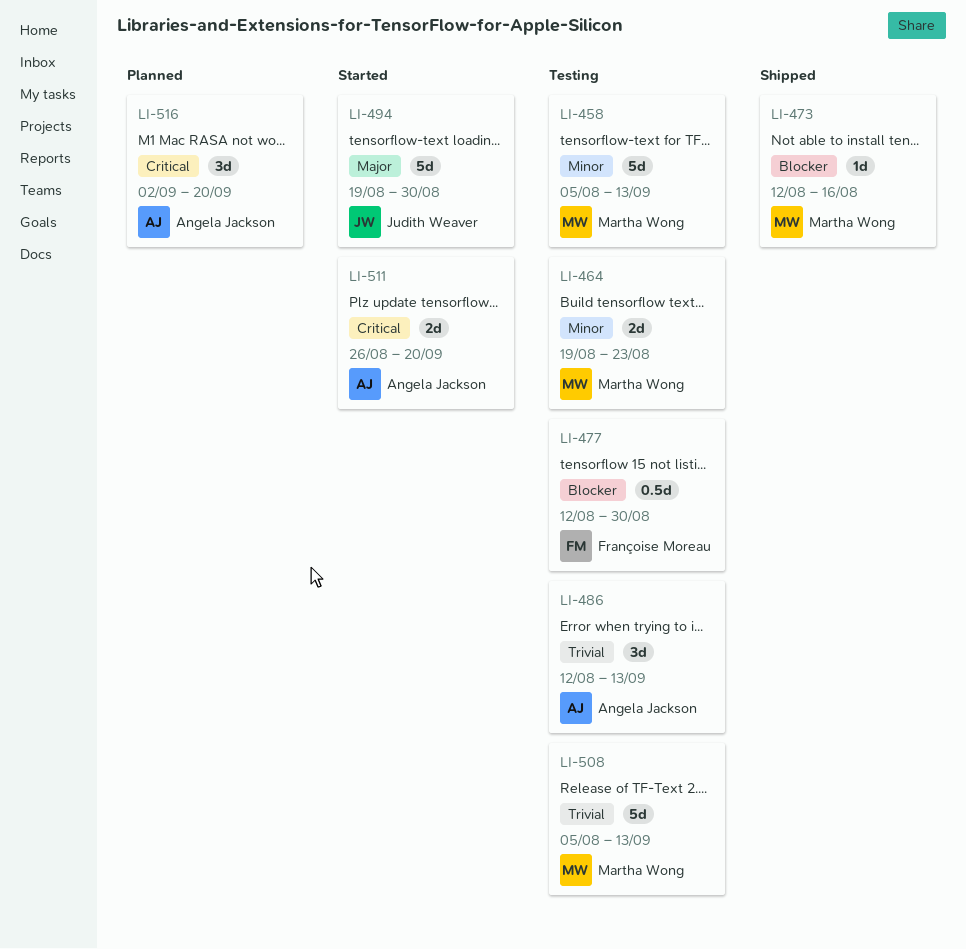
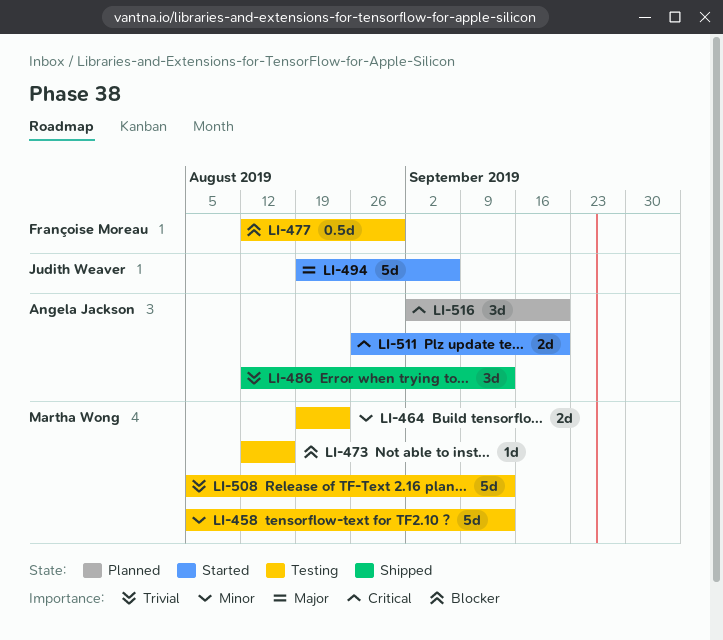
LI-473, status: Shipped -> Testing
LI-486, status: Testing -> Shipped
LI-494, due: Aug 30 -> Sep 6

